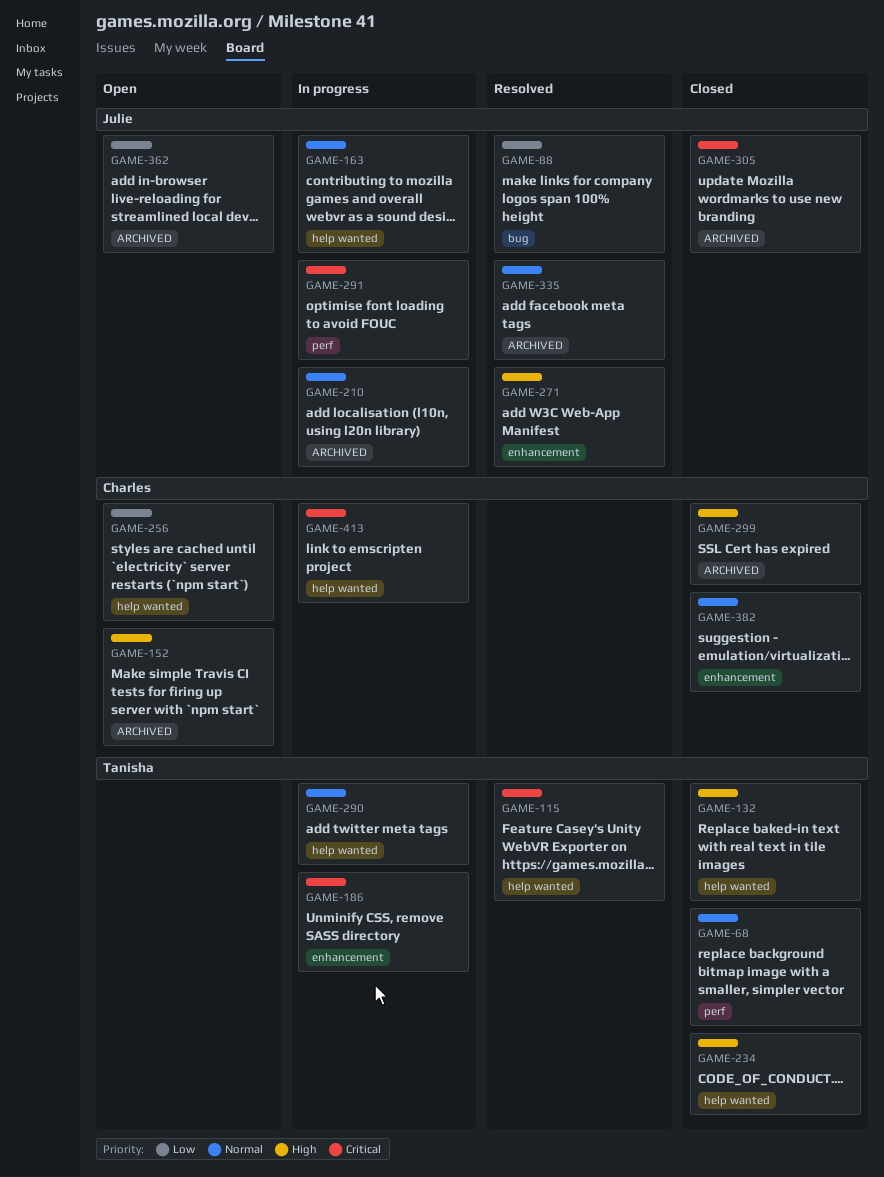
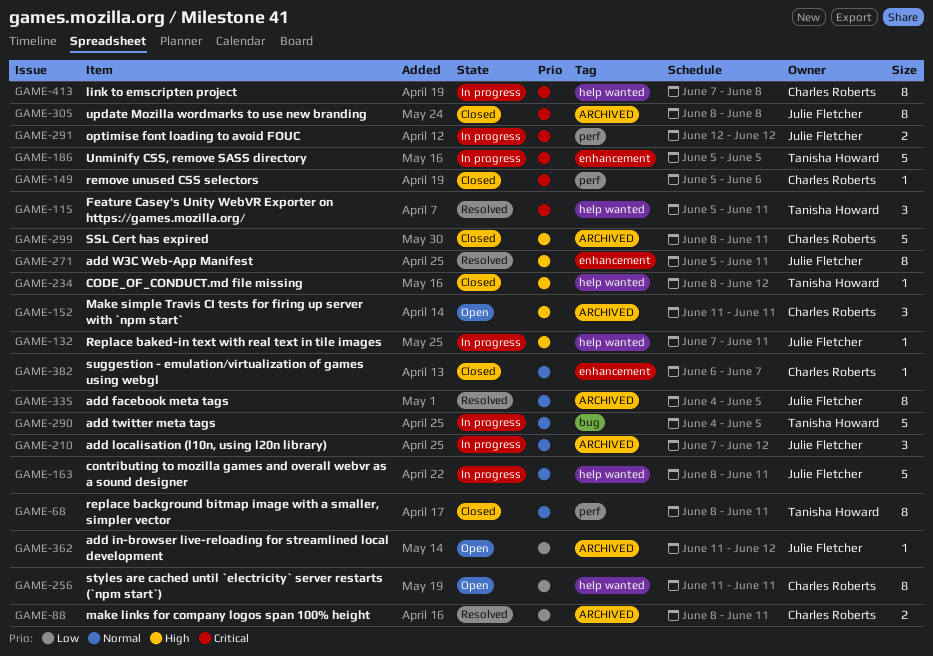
GAME-88, owner: Julie Fletcher -> Charles Roberts
GAME-88, label: bug -> ARCHIVED
GAME-132, status: Closed -> In progress
GAME-132, owner: Tanisha Howard -> Julie Fletcher
GAME-149: none -> present
GAME-290, label: help wanted -> bug

